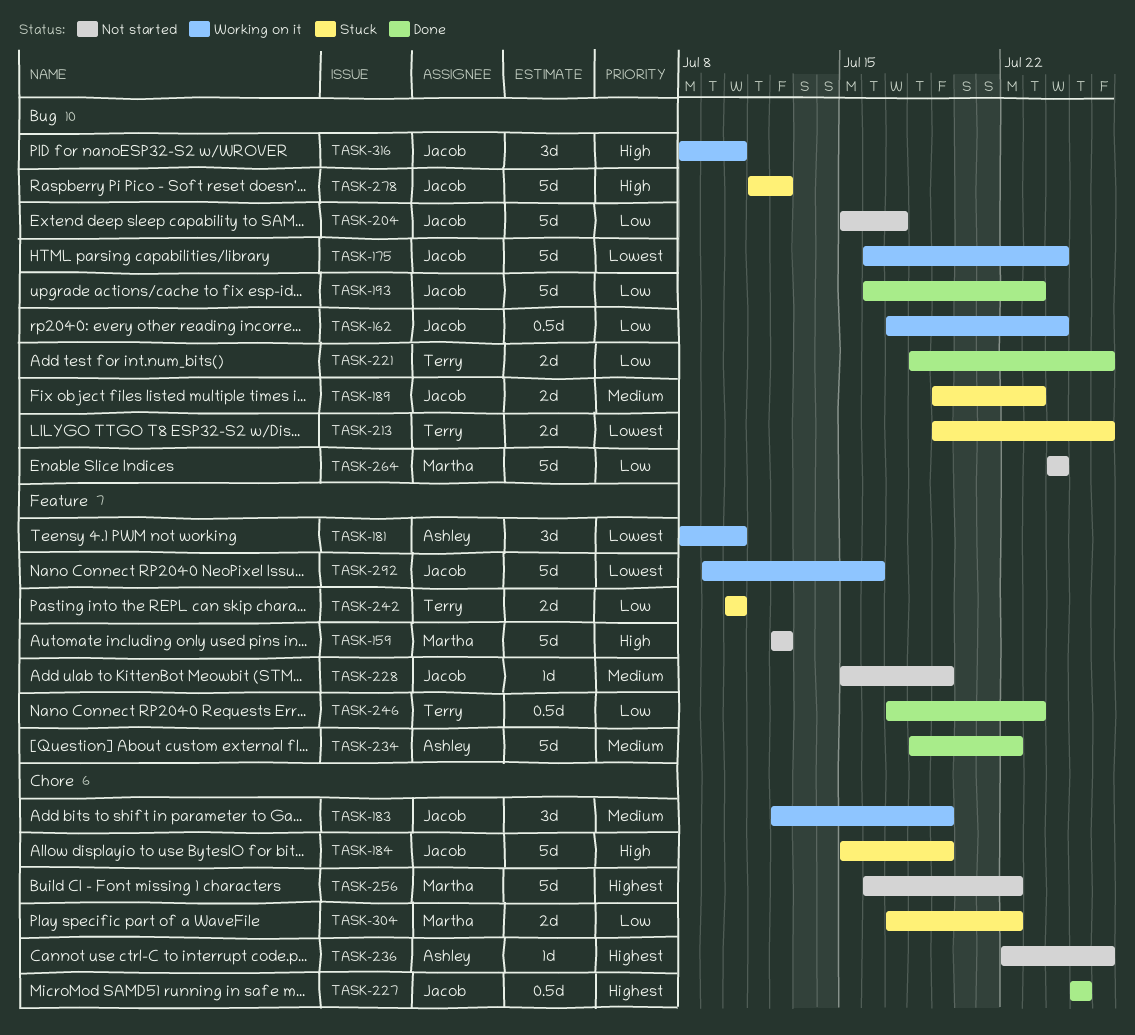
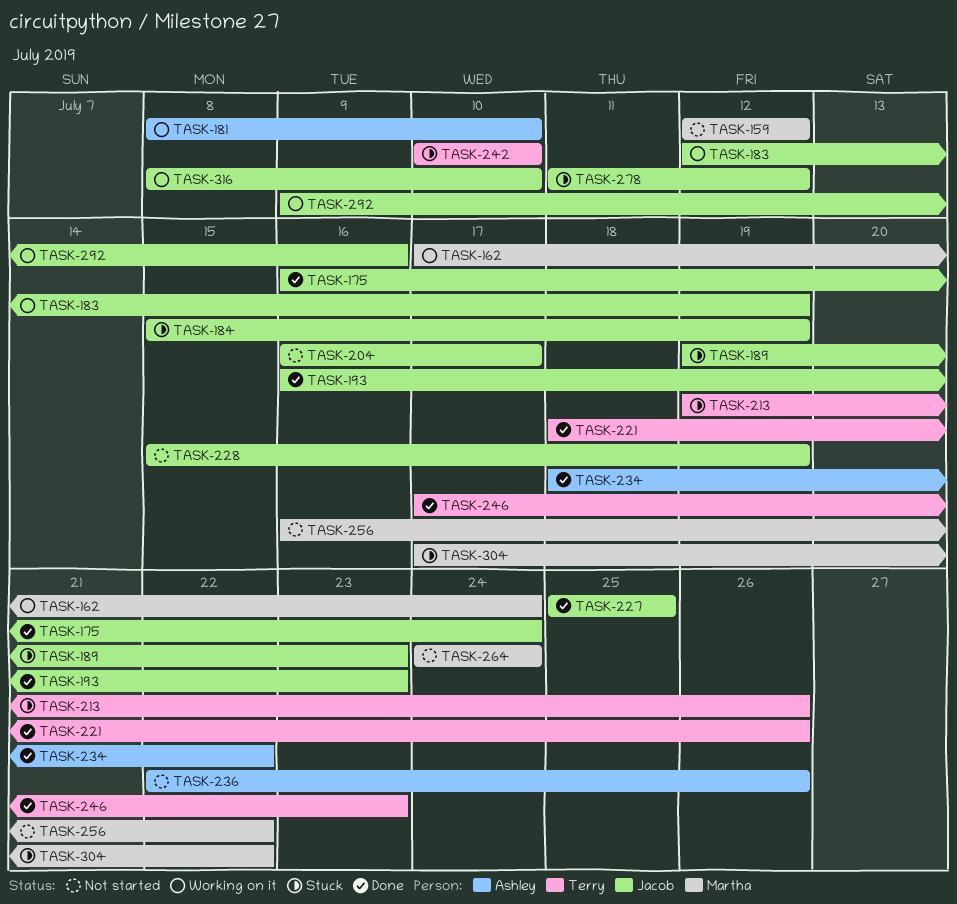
TASK-162, owner: Jacob -> Martha
TASK-175, status: Working on it -> Done
TASK-204, start: Jul 15 -> Jul 16

